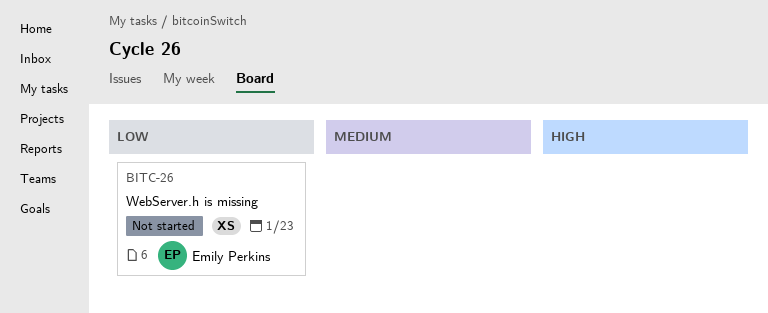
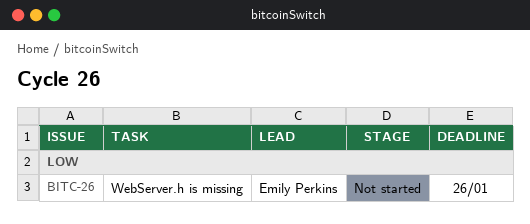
BITC-26, due: Jan 23 -> Jan 26

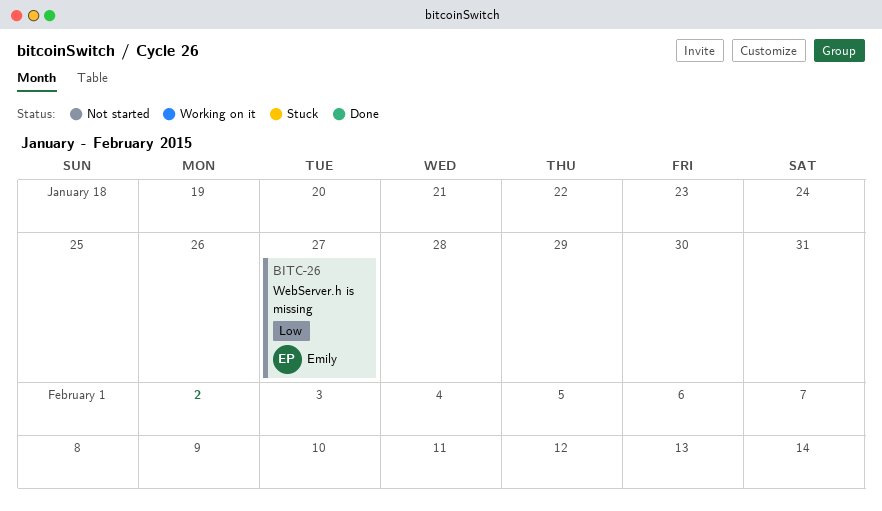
BITC-26, due: Jan 26 -> Jan 27

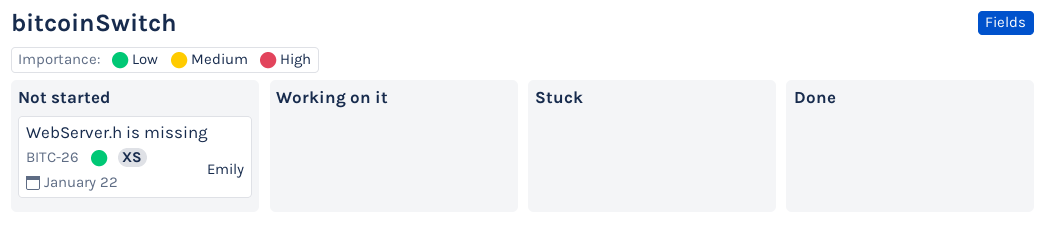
BITC-26, due: Jan 27 -> Jan 22

